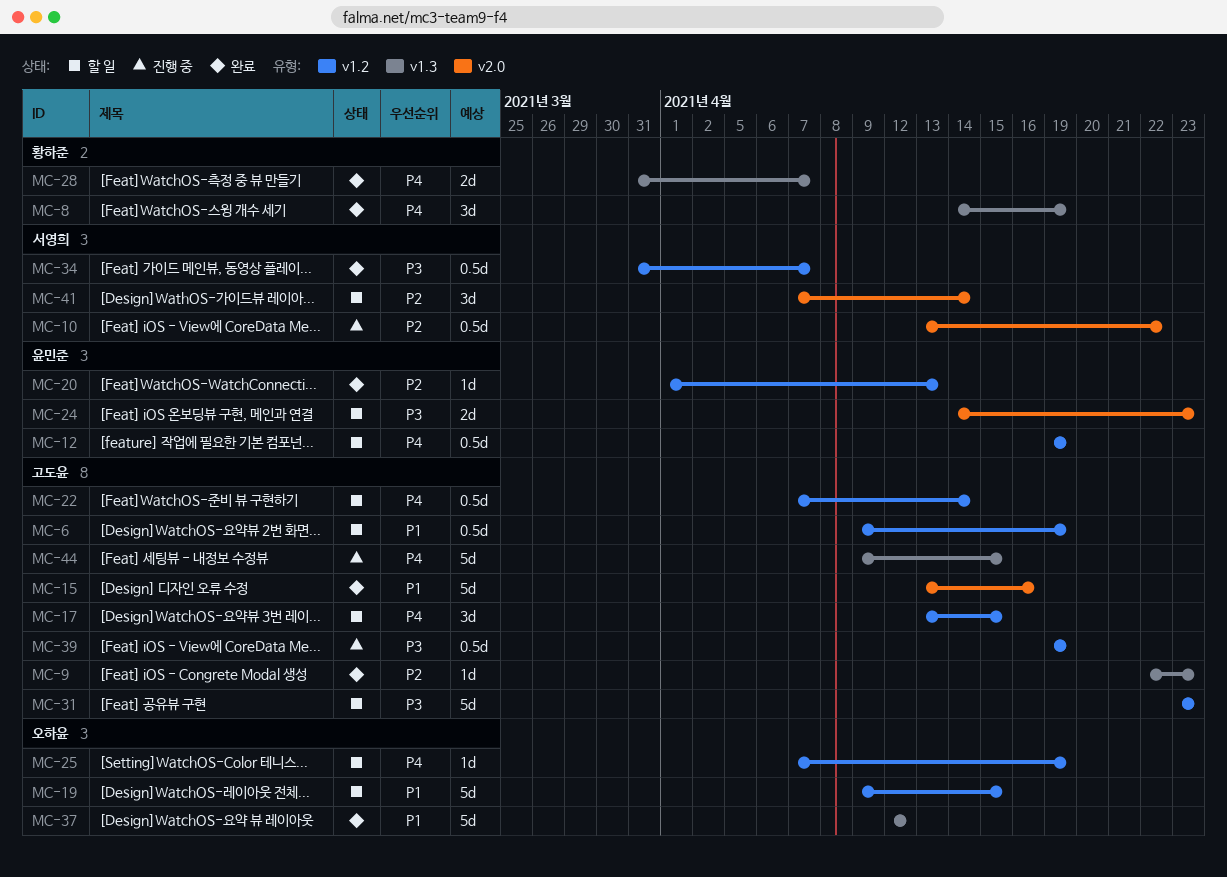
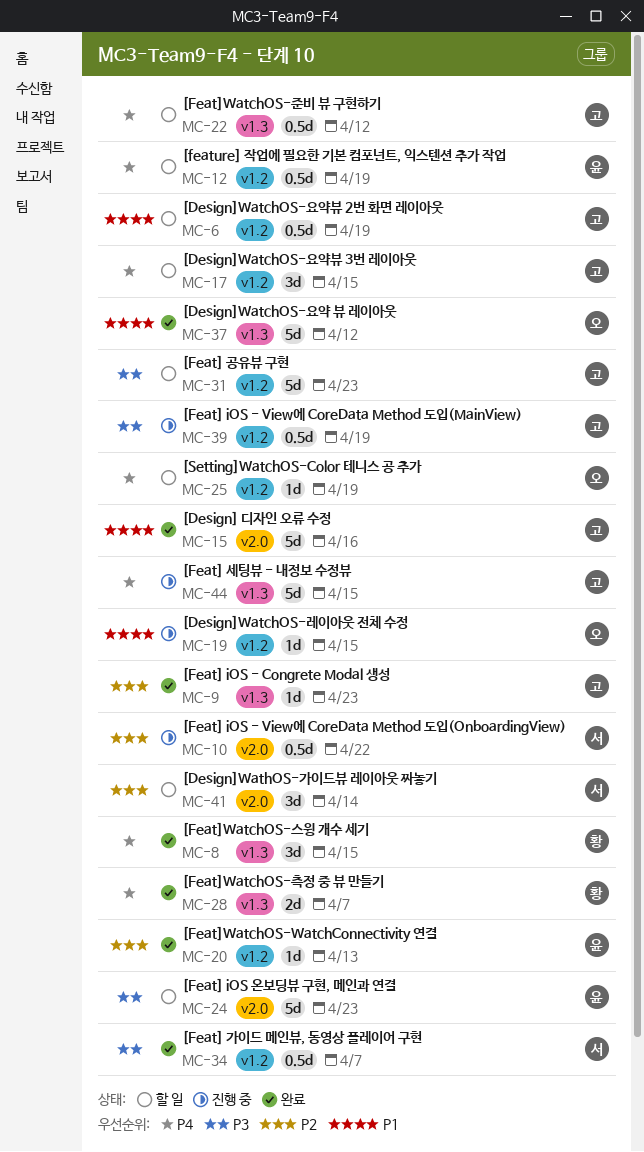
MC-8, due: Apr 19 -> Apr 15
MC-19, status: 할 일 -> 진행 중
MC-19, estimate: 5d -> 1d
MC-22, label: v1.2 -> v1.3
MC-22, due: Apr 14 -> Apr 12
MC-24, estimate: 2d -> 5d

